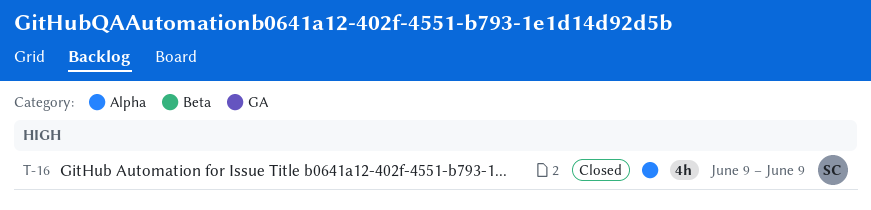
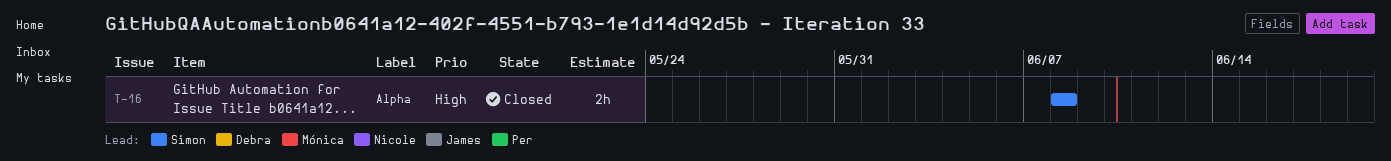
T-16, estimate: 4h -> 2h
T-16, start: Jun 9 -> Jun 8
T-16, due: Jun 9 -> Jun 8

